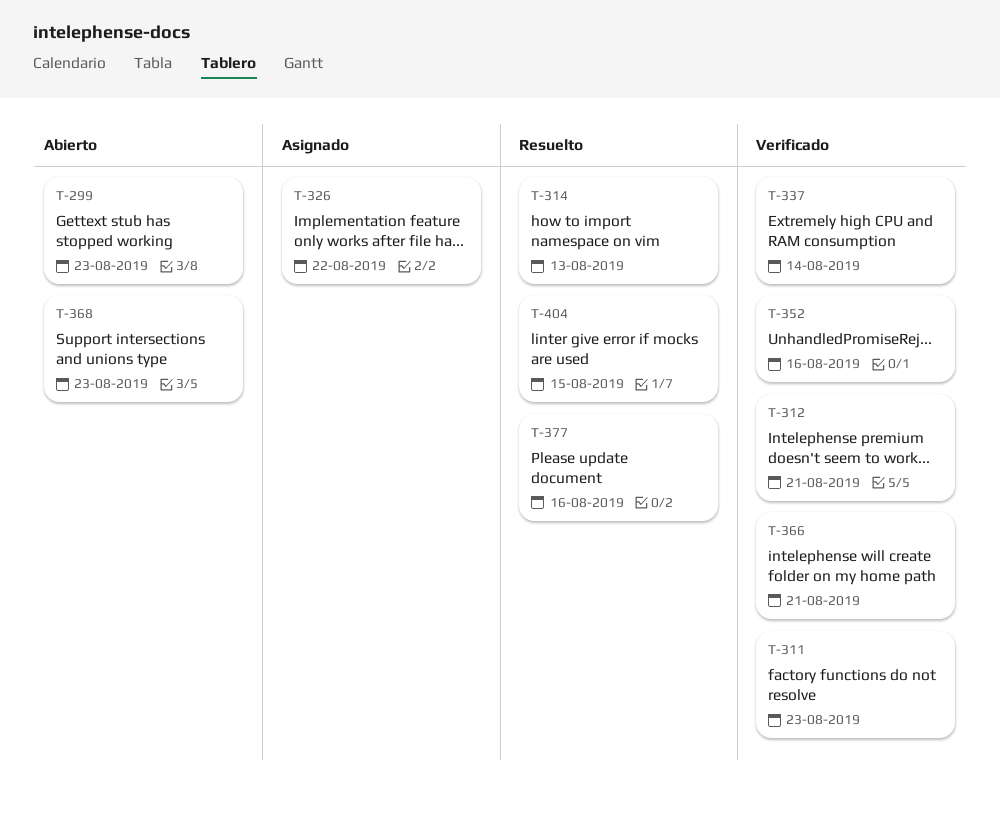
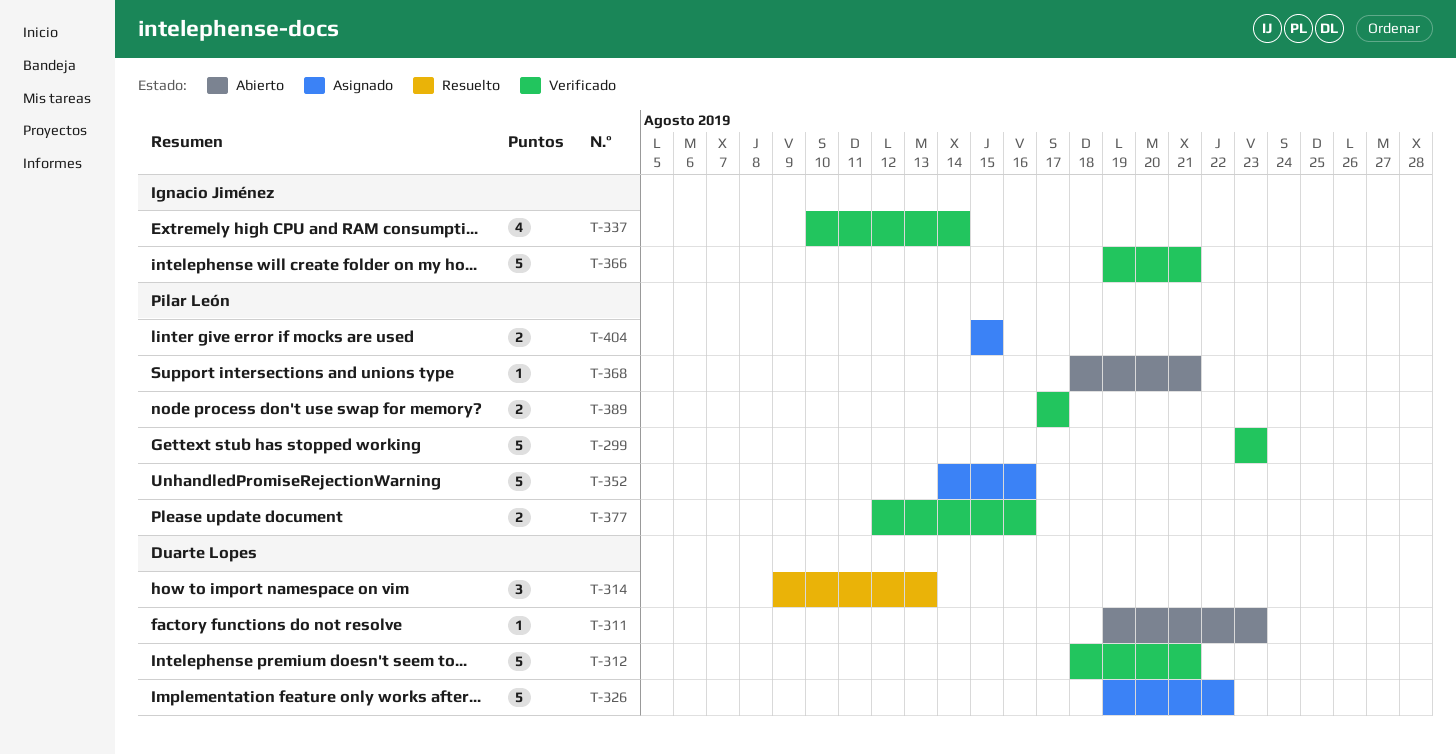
T-299, status: Abierto -> Verificado
T-311, status: Verificado -> Abierto
T-352, status: Verificado -> Asignado
T-368, due: Aug 23 -> Aug 21
T-377, status: Resuelto -> Verificado
T-389: none -> present
T-404, status: Resuelto -> Asignado

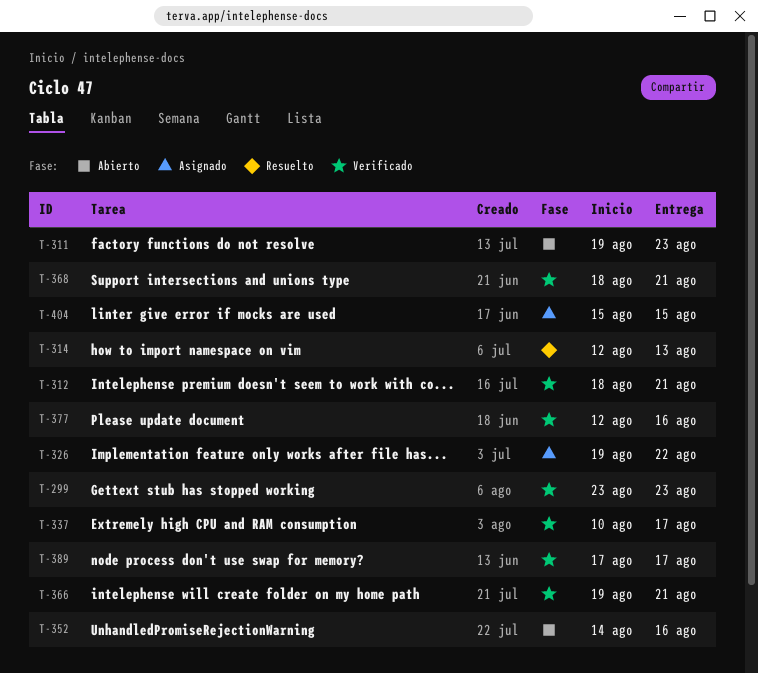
T-314, start: Aug 9 -> Aug 12
T-337, due: Aug 14 -> Aug 17
T-352, status: Asignado -> Abierto
T-368, status: Abierto -> Verificado

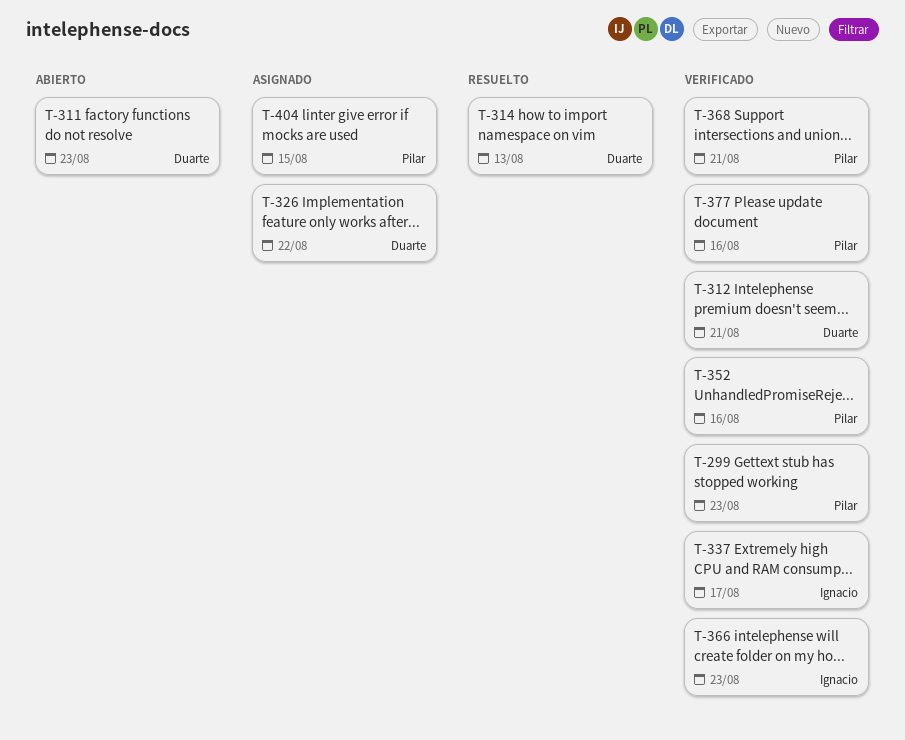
T-352, status: Abierto -> Verificado
T-366, due: Aug 21 -> Aug 23
T-389: present -> none

